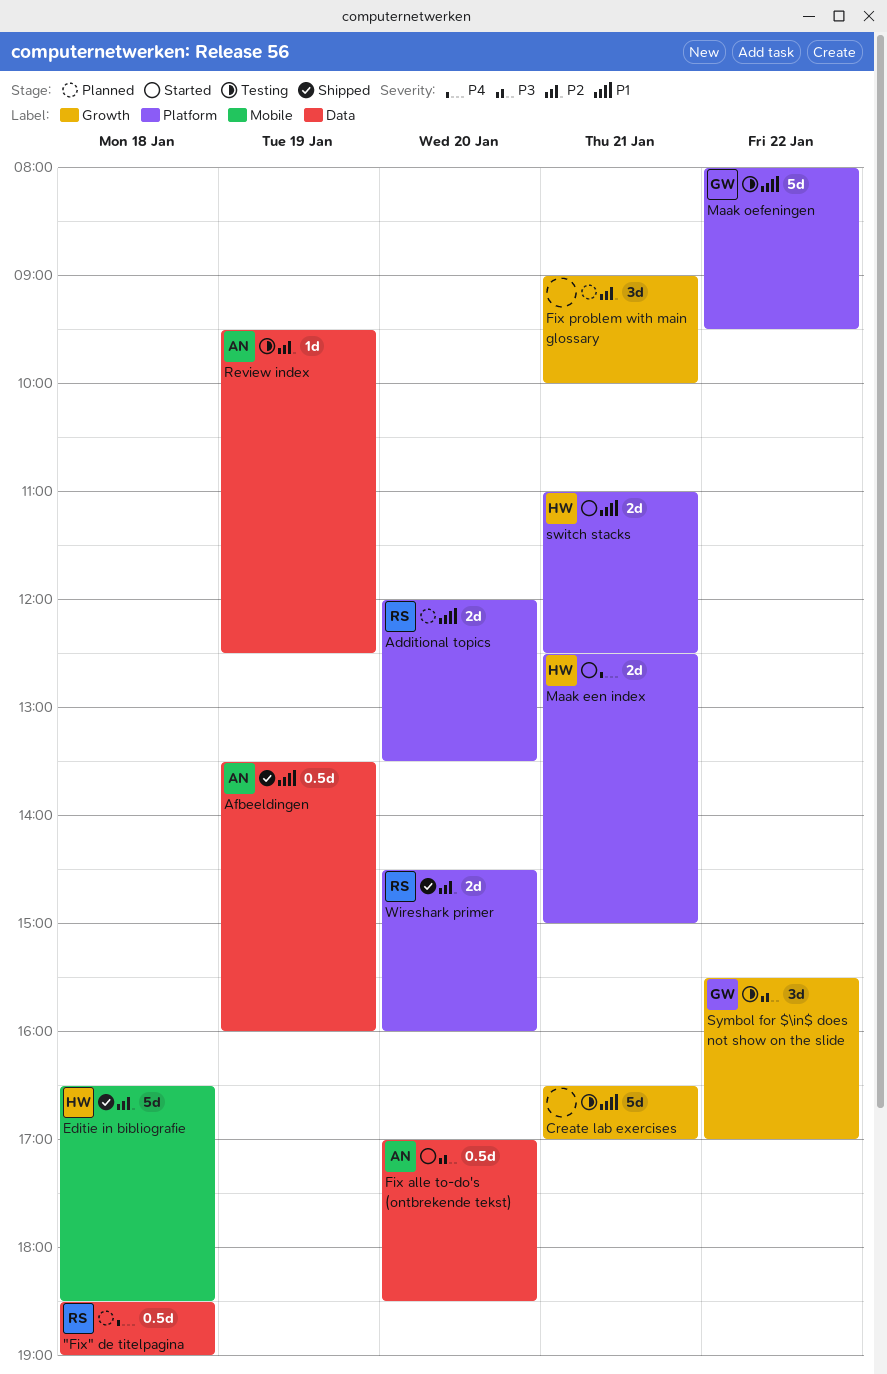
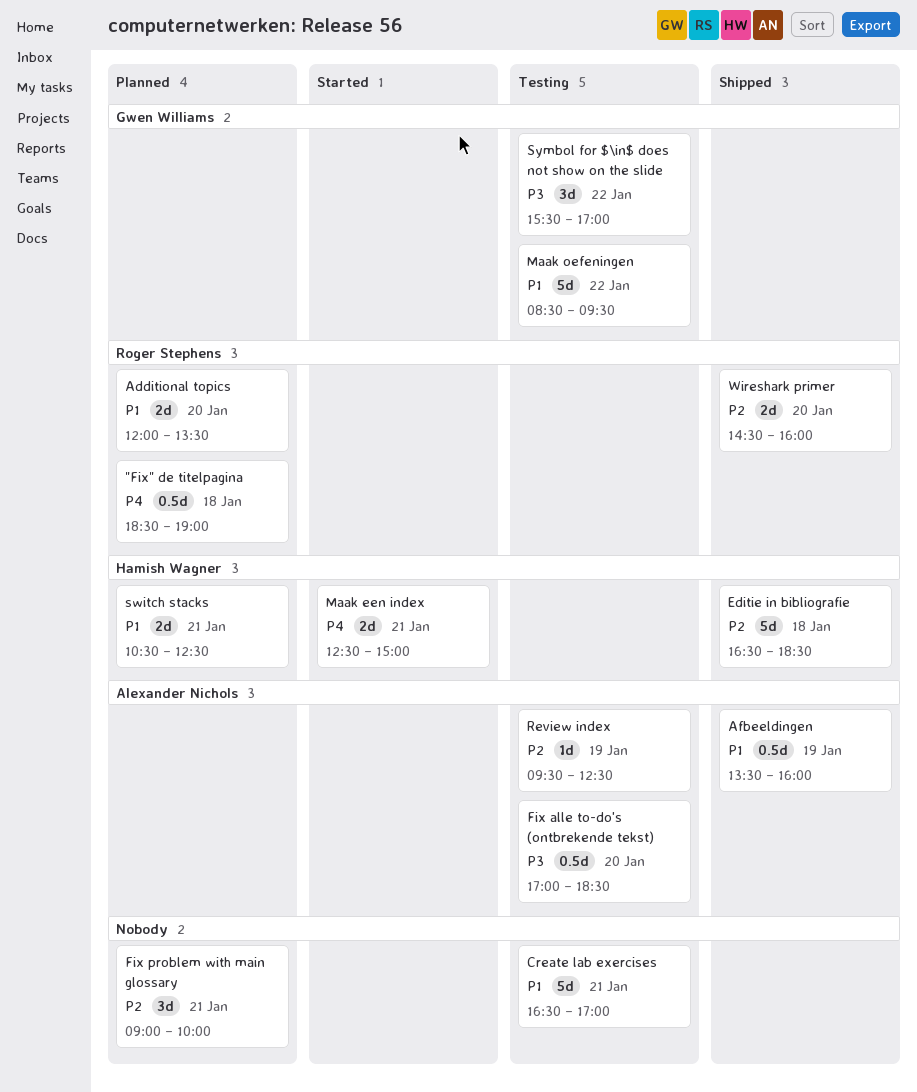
Fix alle to-do's (ontbrekende tekst), status: Started -> Testing
Maak oefeningen, begins: 08:00 -> 08:30
switch stacks, status: Started -> Planned
switch stacks, begins: 11:00 -> 10:30

